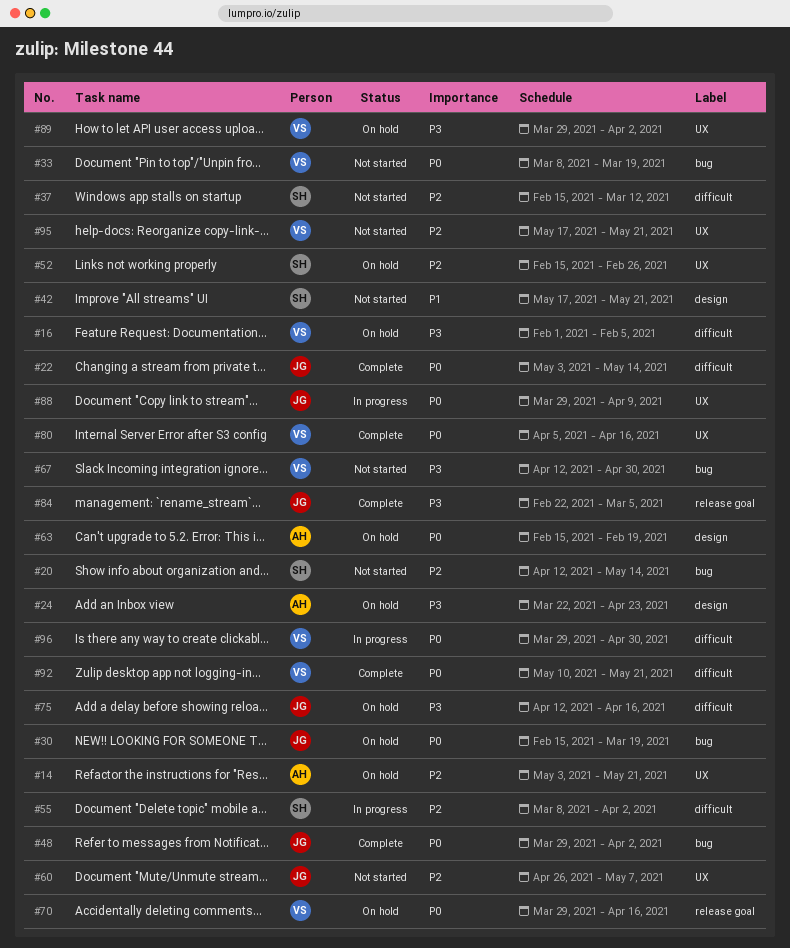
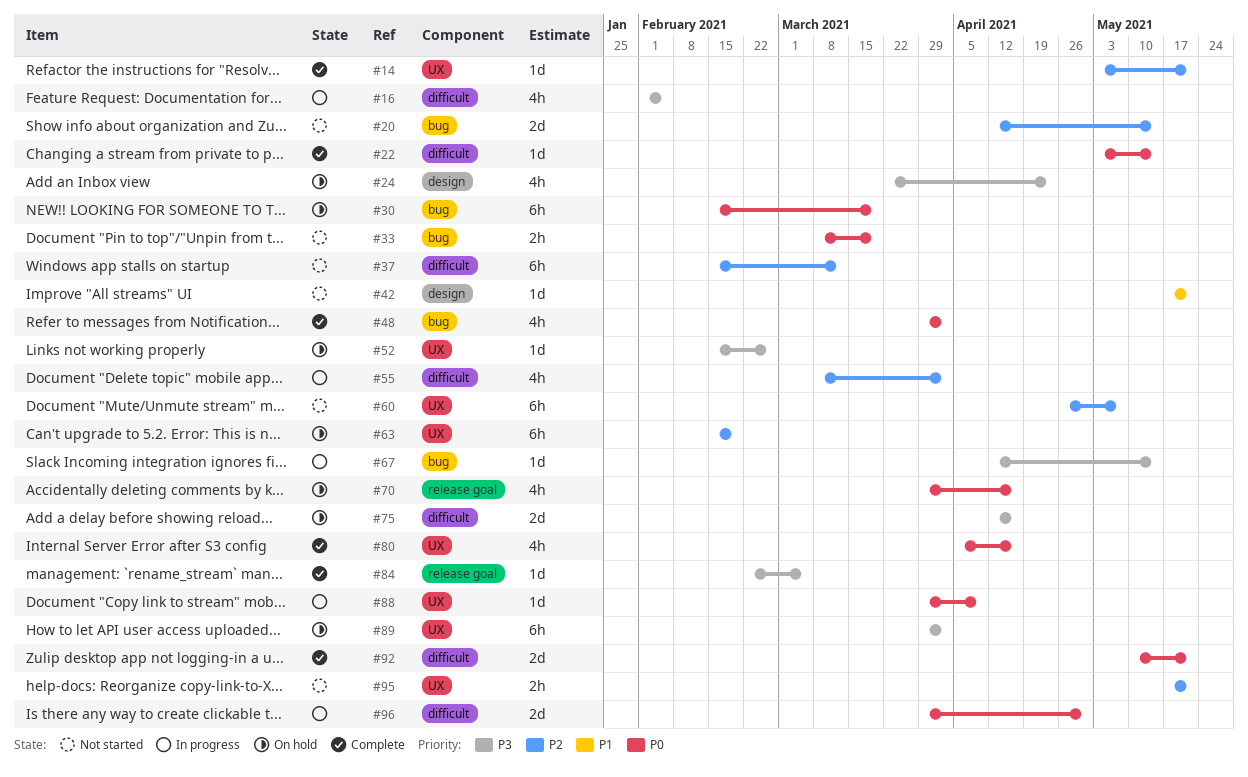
#14, status: On hold -> Complete
#16, status: On hold -> In progress
#52, priority: P2 -> P3
#63, priority: P0 -> P2
#63, label: design -> UX
#67, status: Not started -> In progress
#67, due: Apr 30 -> May 14

